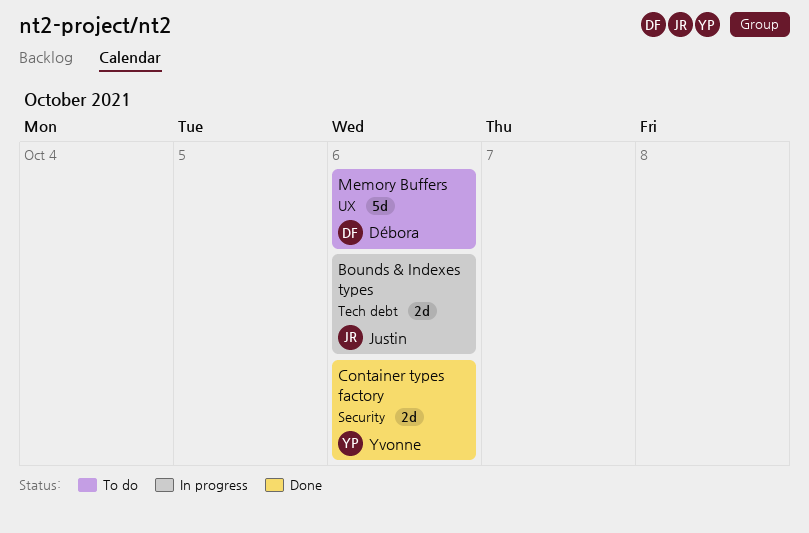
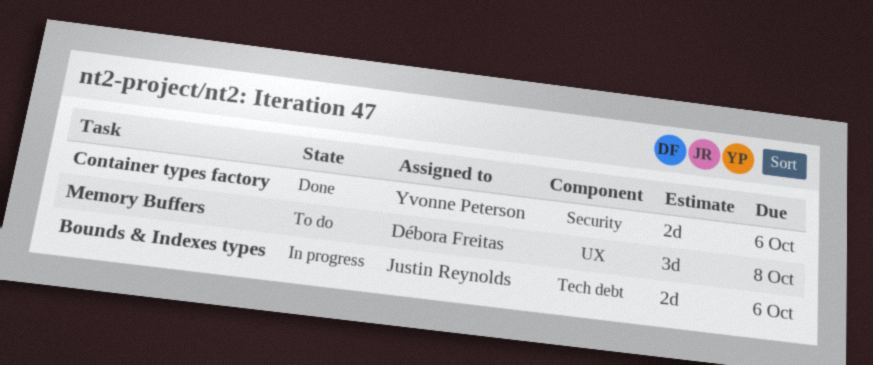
Memory Buffers, estimate: 5d -> 3d
Memory Buffers, due: Oct 6 -> Oct 8

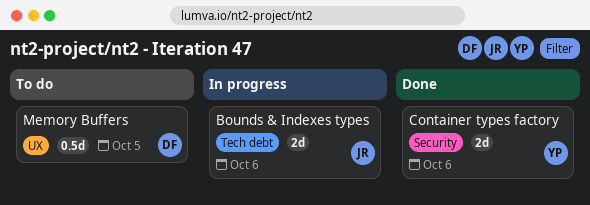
Memory Buffers, estimate: 3d -> 0.5d
Memory Buffers, due: Oct 8 -> Oct 5

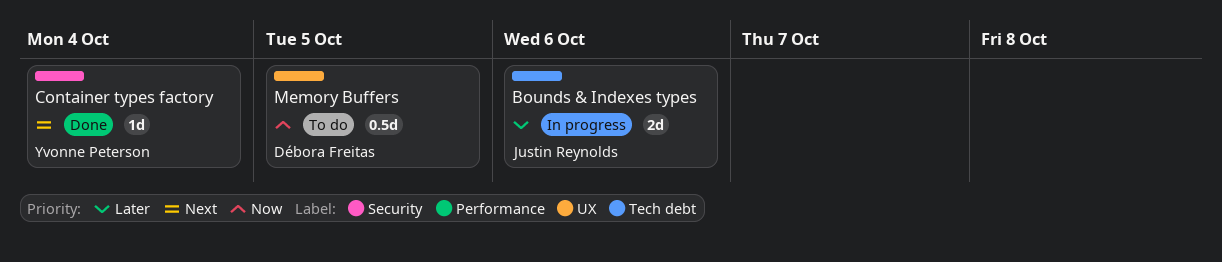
Container types factory, estimate: 2d -> 1d
Container types factory, due: Oct 6 -> Oct 4

